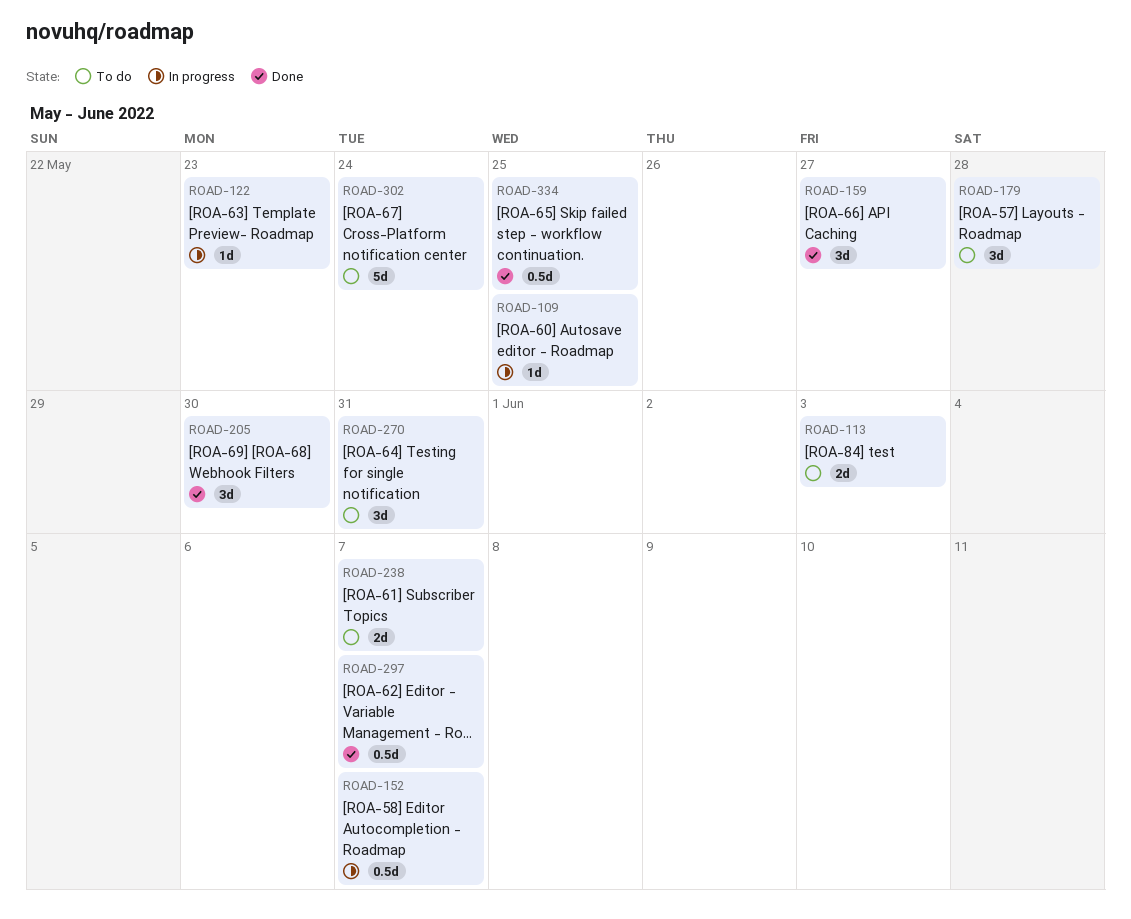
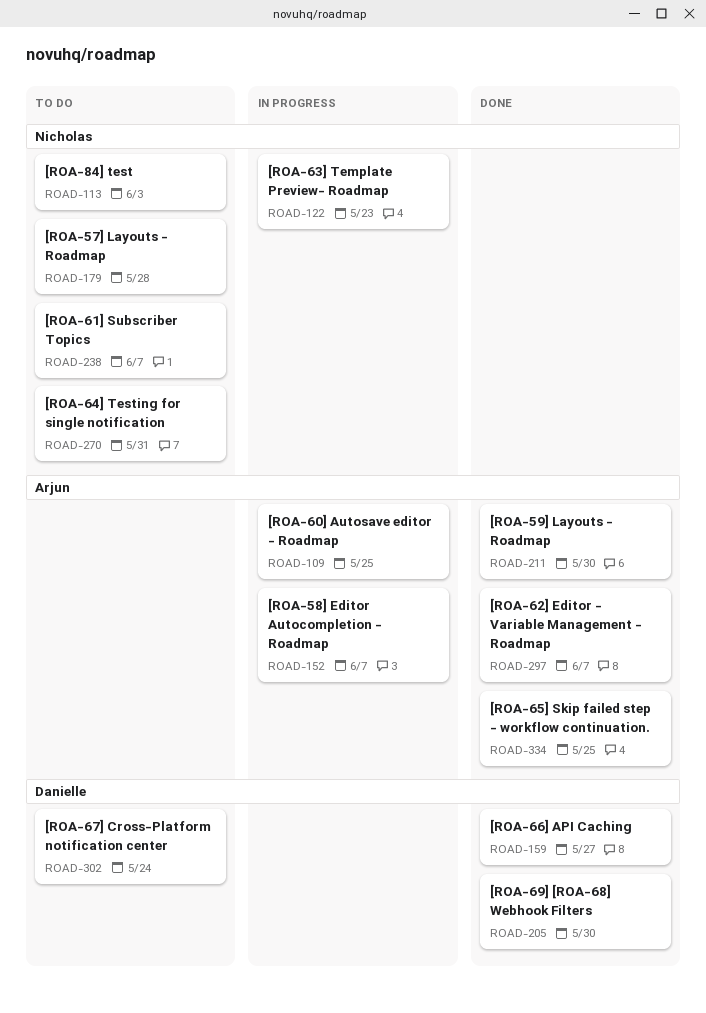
ROAD-211: none -> present

